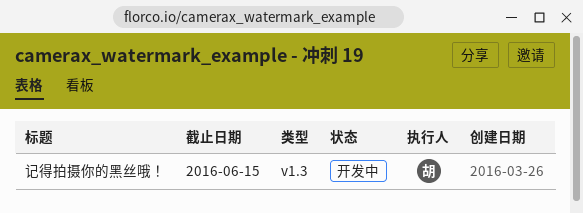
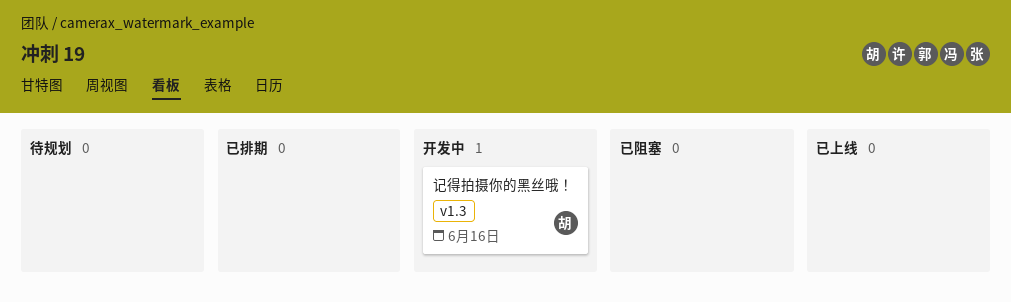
记得拍摄你的黑丝哦！, due: Jun 15 -> Jun 16

